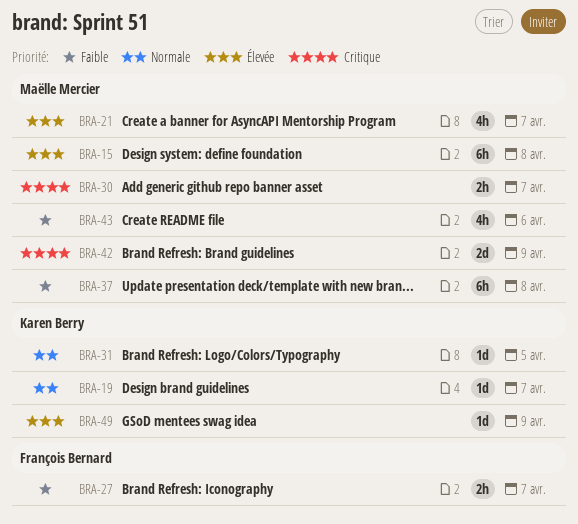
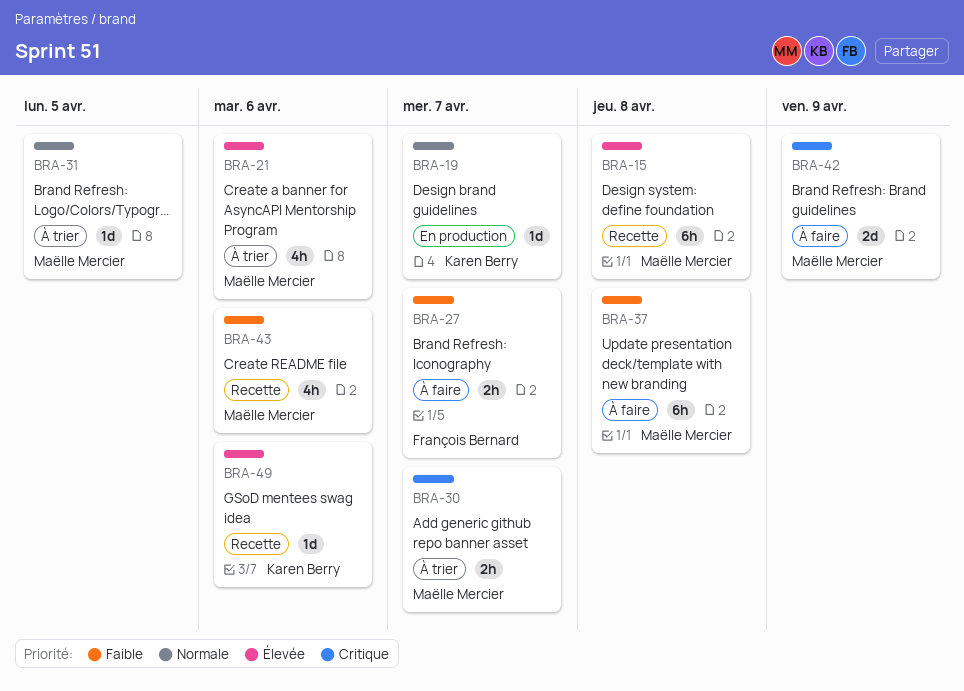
BRA-21, due: Apr 7 -> Apr 6
BRA-31, owner: Karen Berry -> Maëlle Mercier
BRA-49, due: Apr 9 -> Apr 6

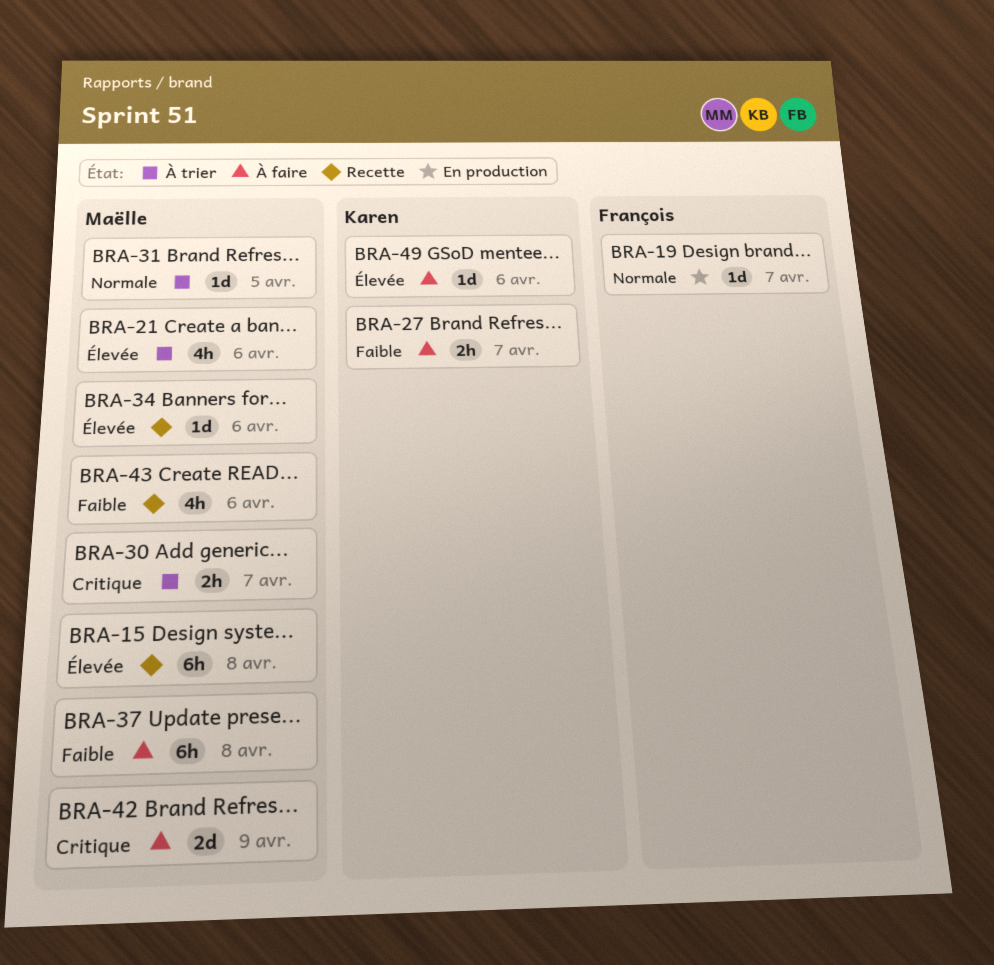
BRA-19, owner: Karen Berry -> François Bernard
BRA-27, owner: François Bernard -> Karen Berry
BRA-34: none -> present
BRA-49, status: Recette -> À faire

